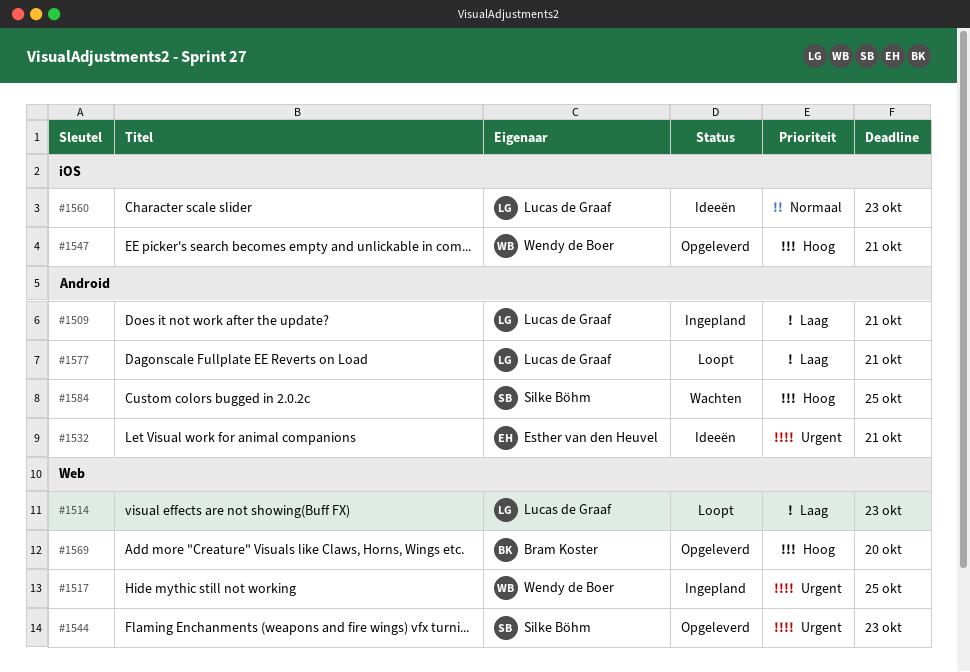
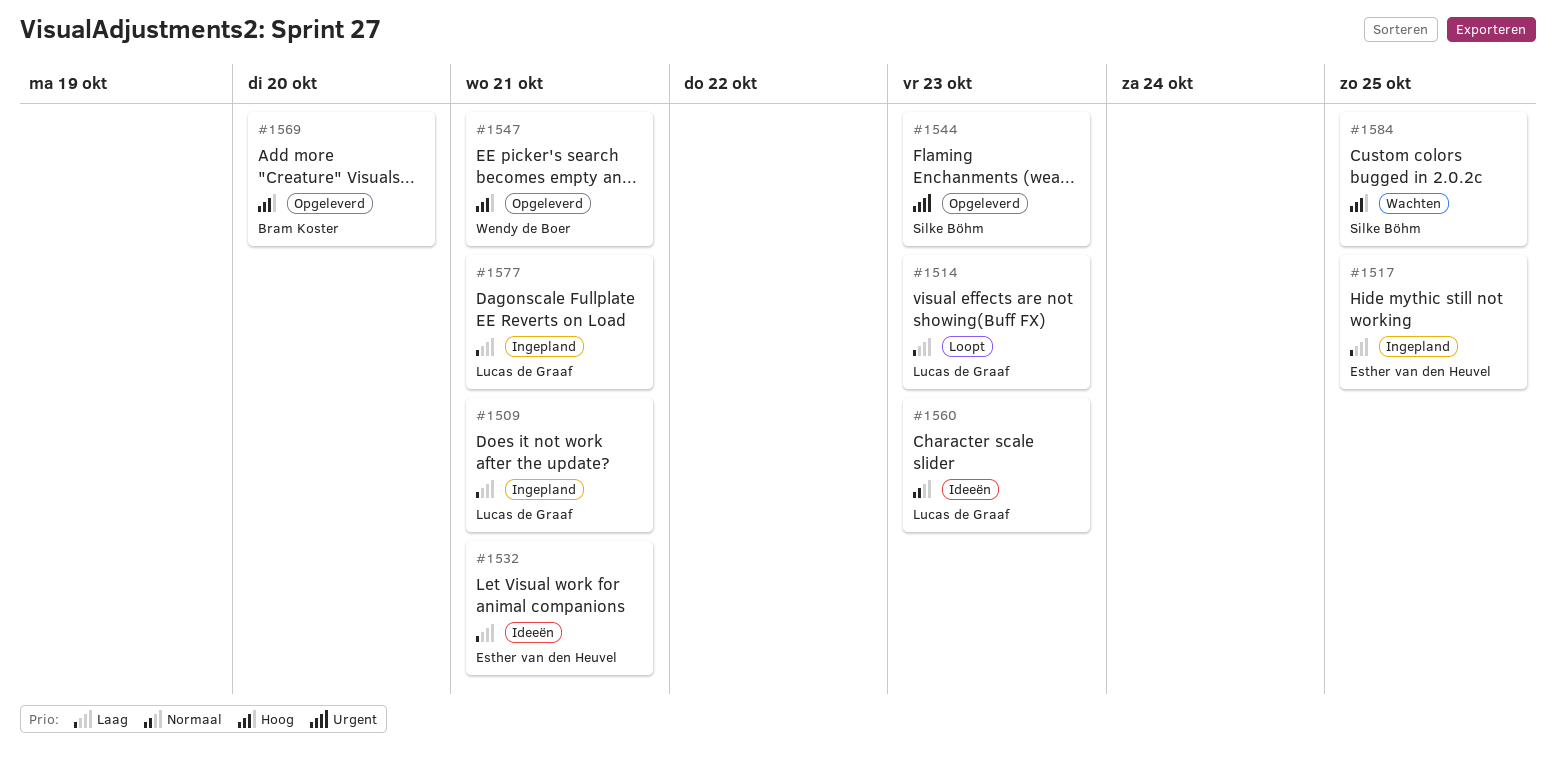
#1517, owner: Wendy de Boer -> Esther van den Heuvel
#1517, priority: Urgent -> Laag
#1532, priority: Urgent -> Laag
#1577, status: Loopt -> Ingepland

